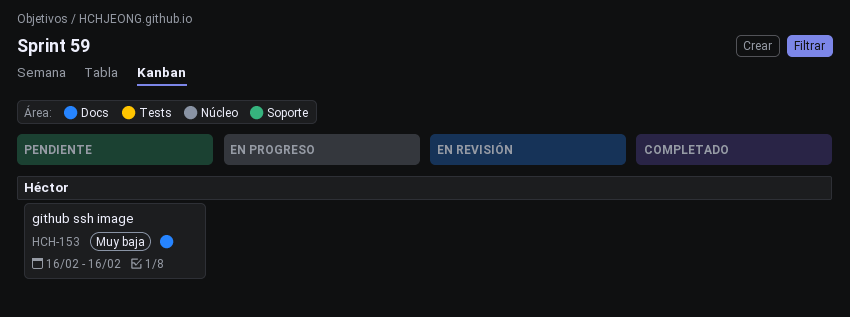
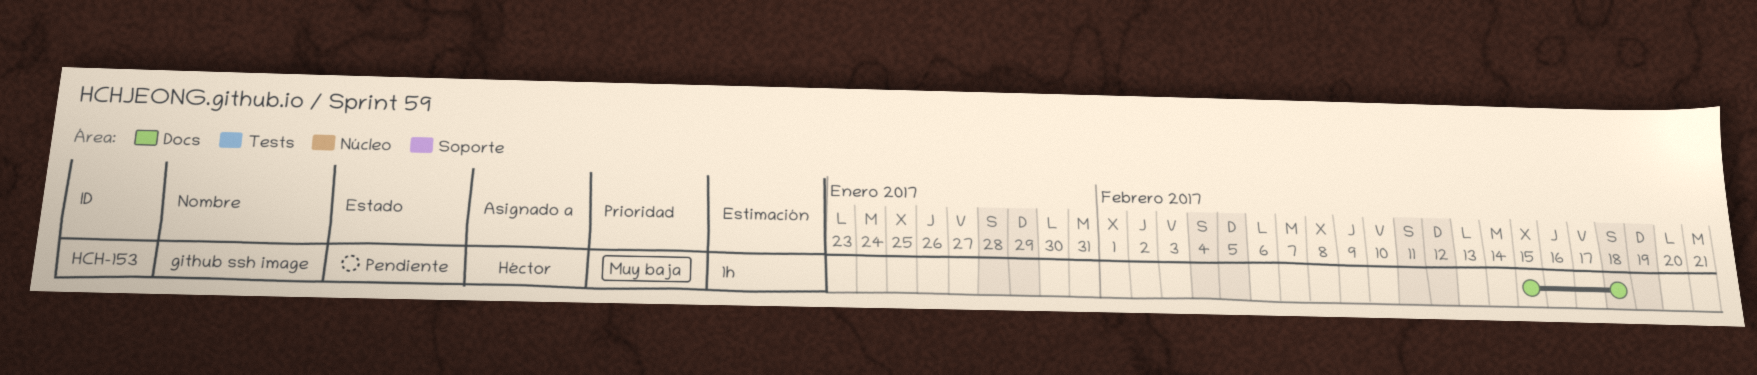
HCH-153, start: Feb 16 -> Feb 15
HCH-153, due: Feb 16 -> Feb 18

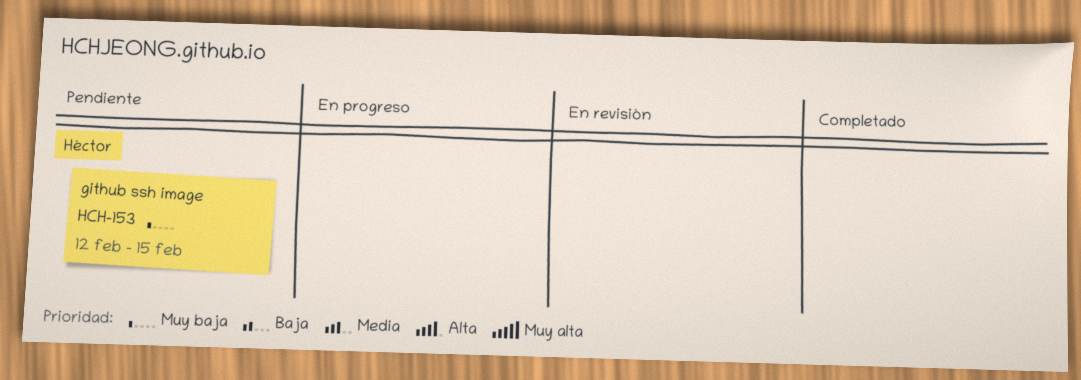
HCH-153, start: Feb 15 -> Feb 12
HCH-153, due: Feb 18 -> Feb 15

